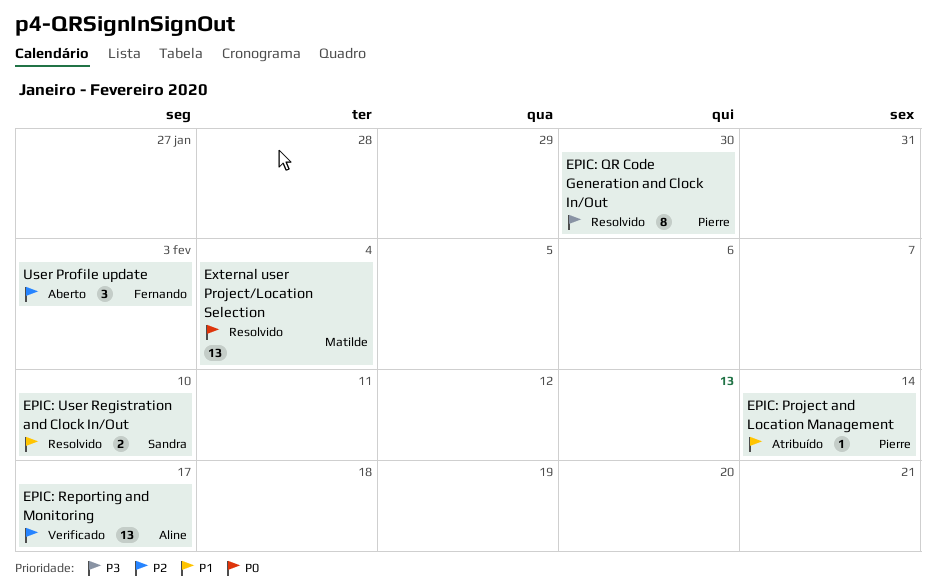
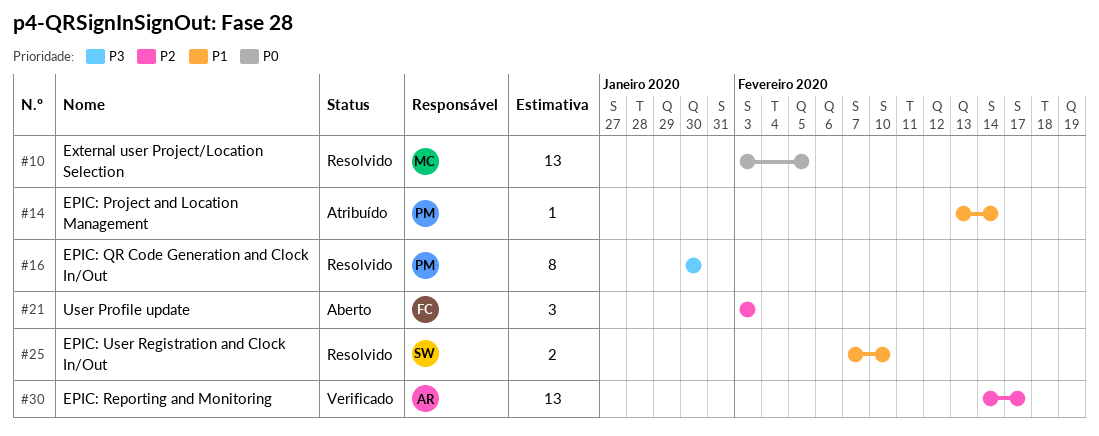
External user Project/Location Selection, due: Feb 4 -> Feb 5

